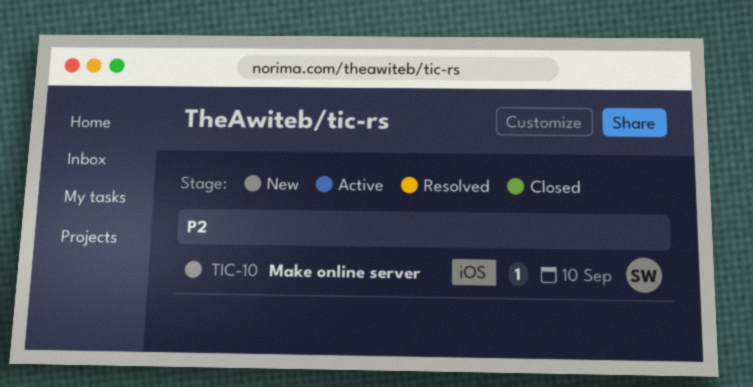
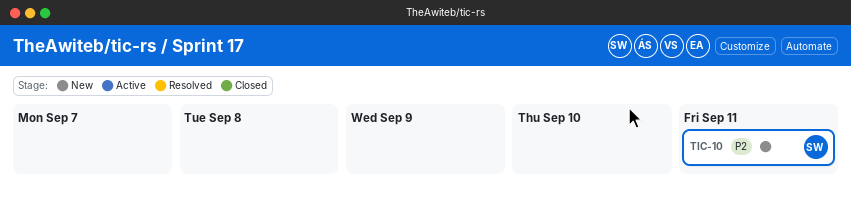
TIC-10, due: Sep 10 -> Sep 11

